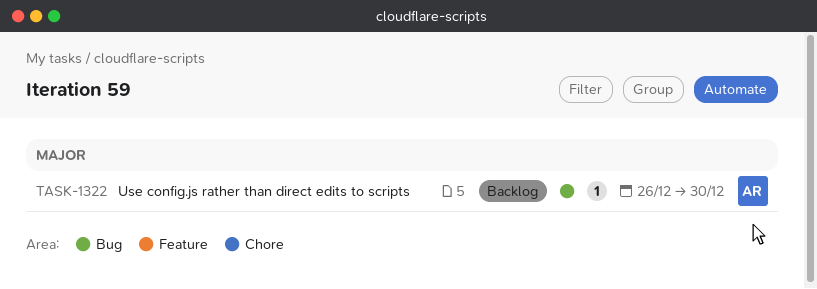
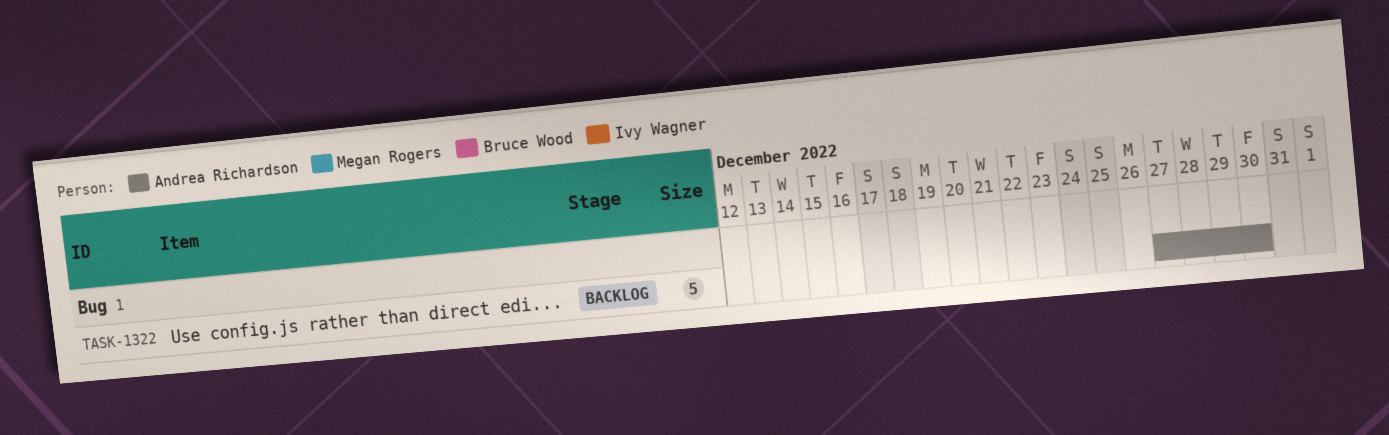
TASK-1322, estimate: 1 -> 5
TASK-1322, start: Dec 26 -> Dec 27

